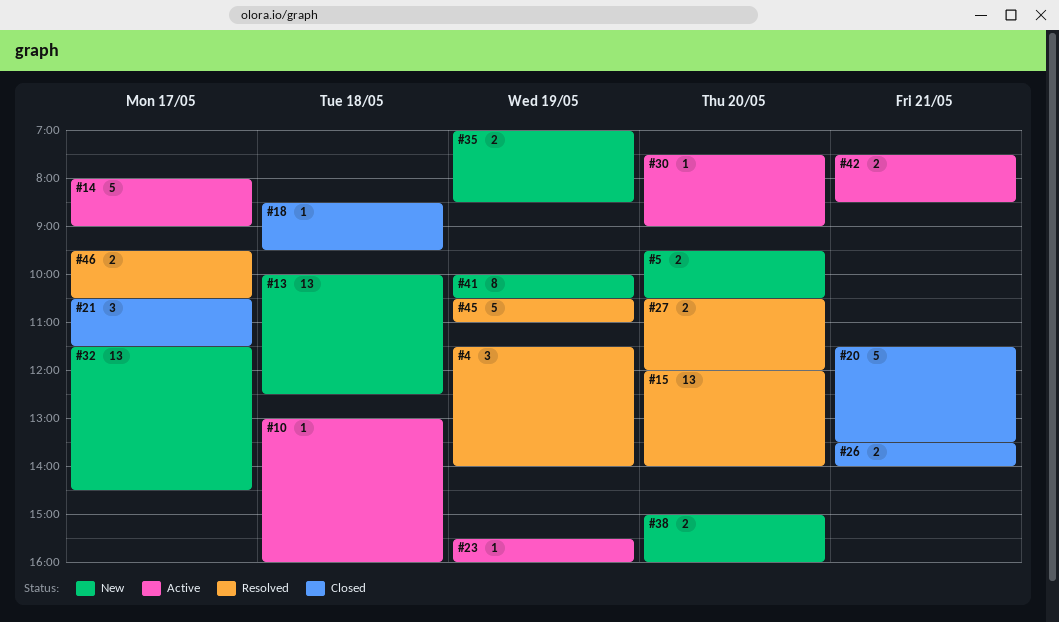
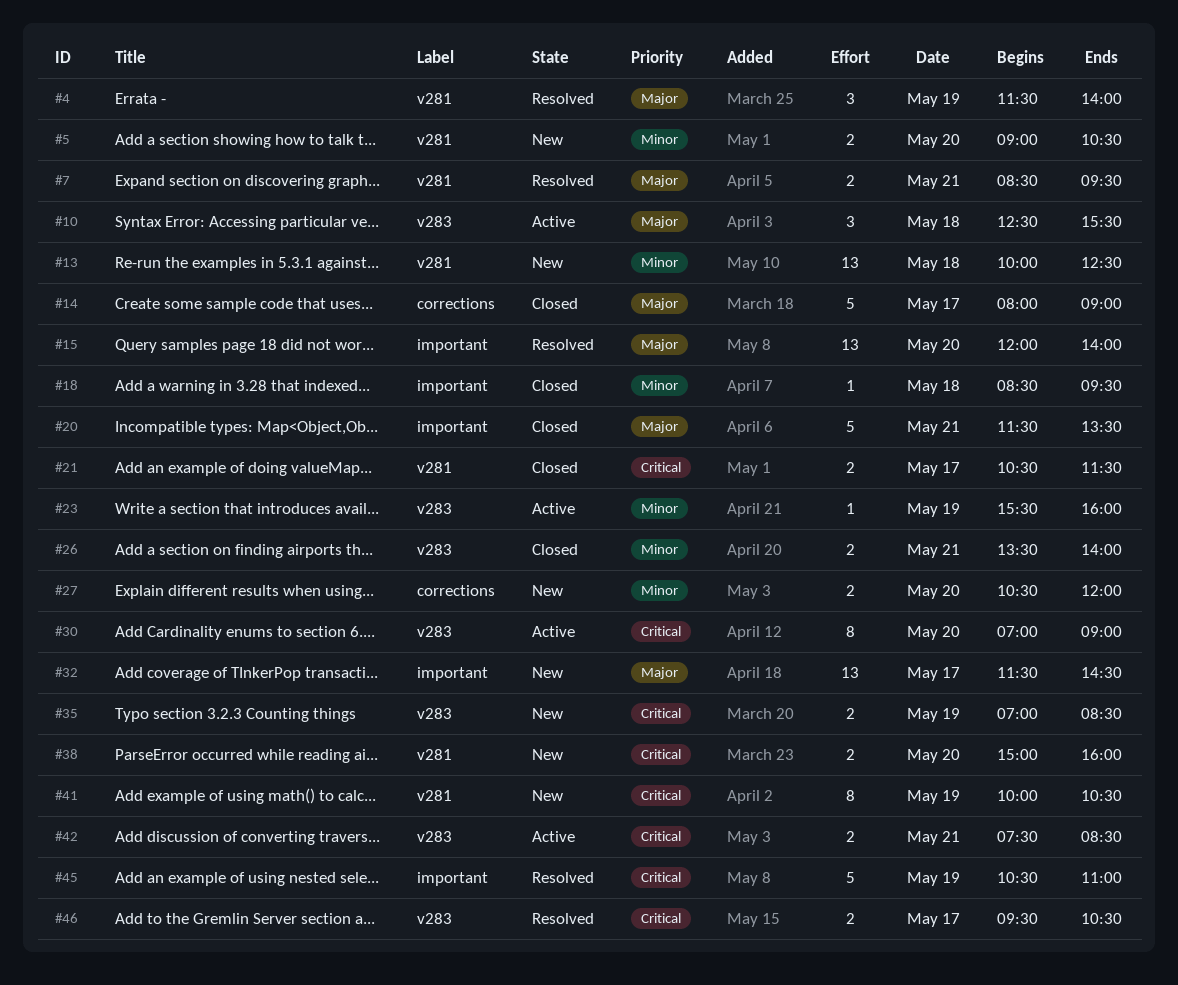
#5, begins: 09:30 -> 09:00
#7: none -> present
#10, estimate: 1 -> 3
#10, begins: 13:00 -> 12:30
#10, ends: 16:00 -> 15:30
#14, status: Active -> Closed
#21, estimate: 3 -> 2
#27, status: Resolved -> New
#30, estimate: 1 -> 8
#30, begins: 07:30 -> 07:00

